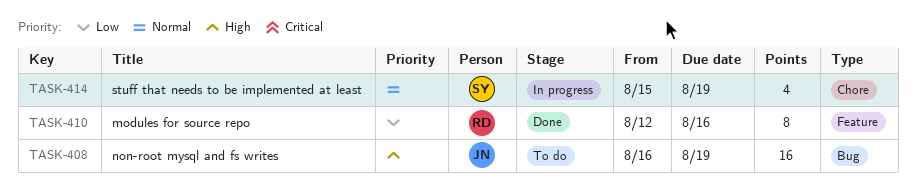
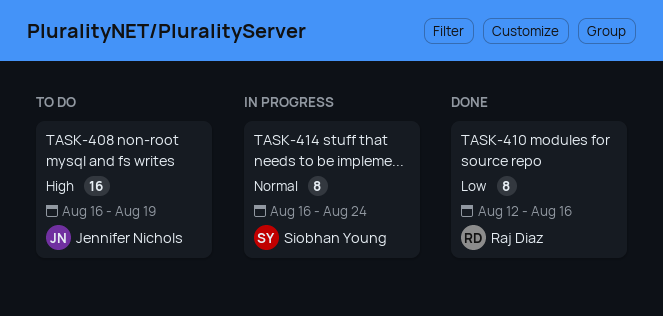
TASK-414, estimate: 4 -> 8
TASK-414, start: Aug 15 -> Aug 16
TASK-414, due: Aug 19 -> Aug 24

